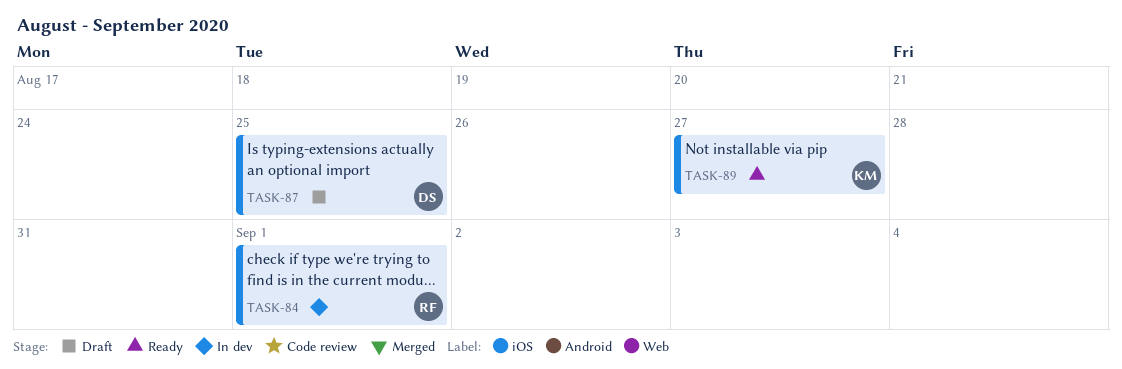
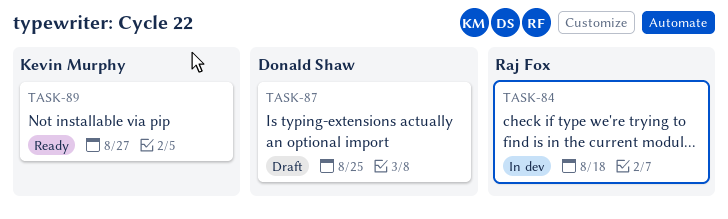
TASK-84, due: Sep 1 -> Aug 18

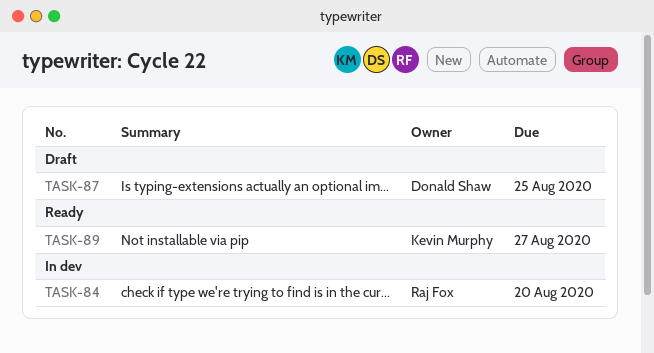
TASK-84, due: Aug 18 -> Aug 20

